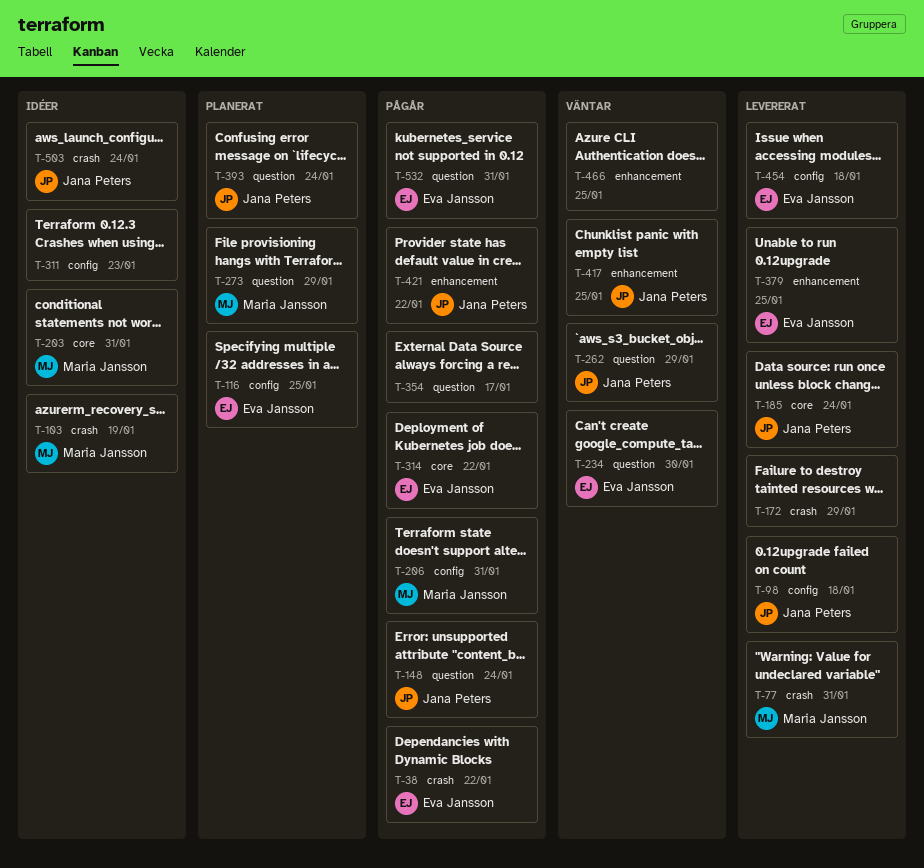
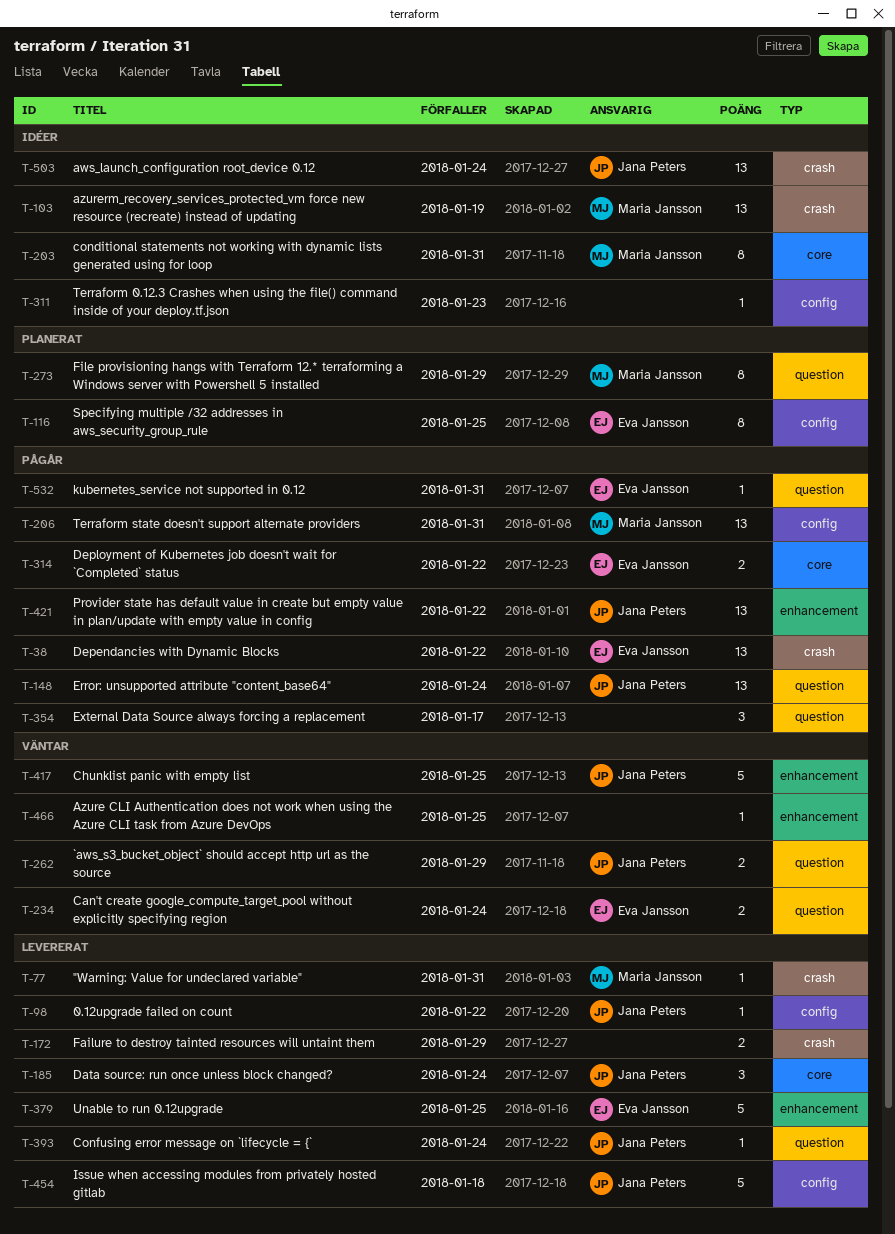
T-98, due: Jan 18 -> Jan 22
T-234, due: Jan 30 -> Jan 24
T-393, status: Planerat -> Levererat
T-454, owner: Eva Jansson -> Jana Peters

